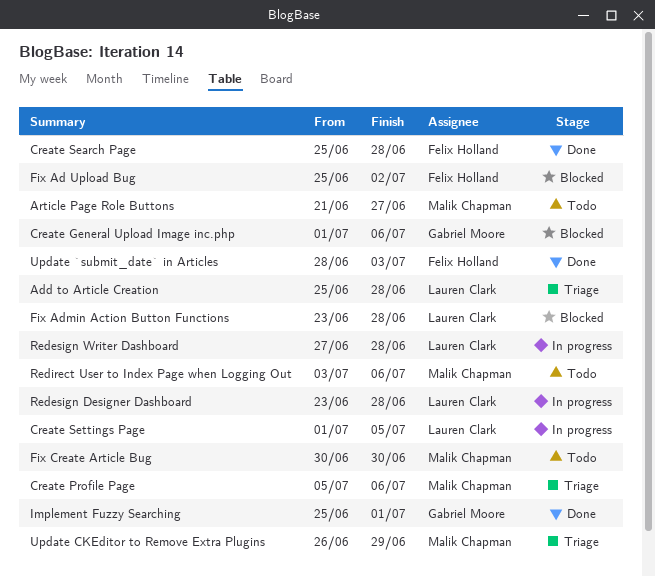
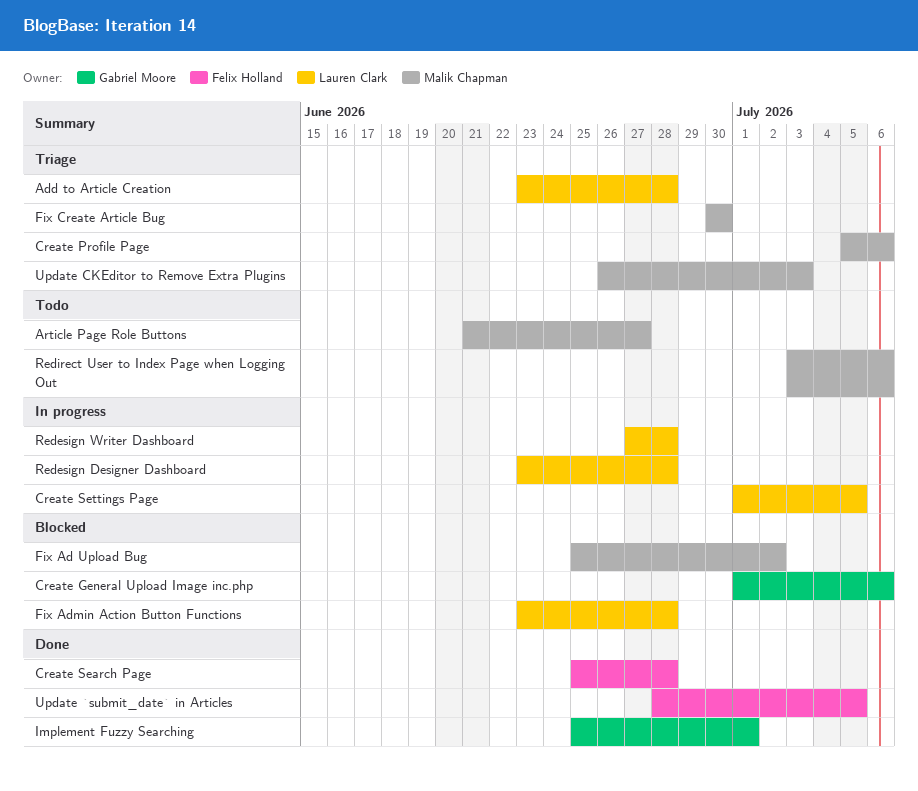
Add to Article Creation, start: Jun 25 -> Jun 23
Fix Ad Upload Bug, owner: Felix Holland -> Malik Chapman
Fix Create Article Bug, status: Todo -> Triage
Update `submit_date` in Articles, due: Jul 3 -> Jul 5
Update CKEditor to Remove Extra Plugins, due: Jun 29 -> Jul 3

